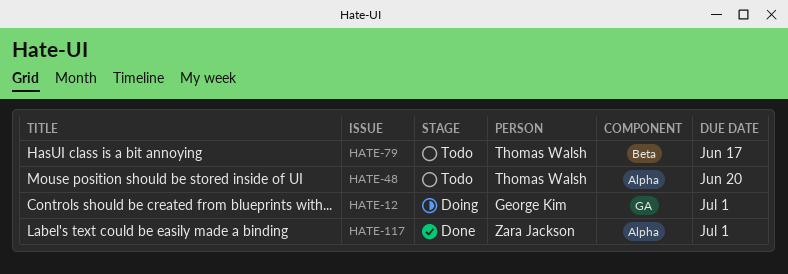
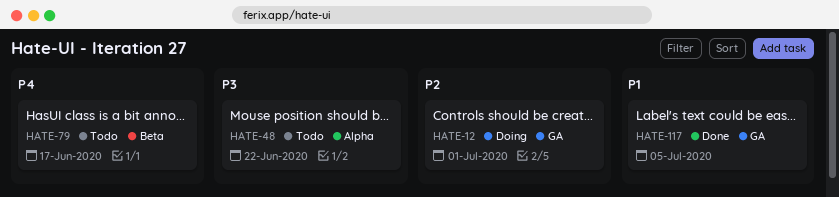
HATE-48, due: Jun 20 -> Jun 22
HATE-117, label: Alpha -> GA
HATE-117, due: Jul 1 -> Jul 5

